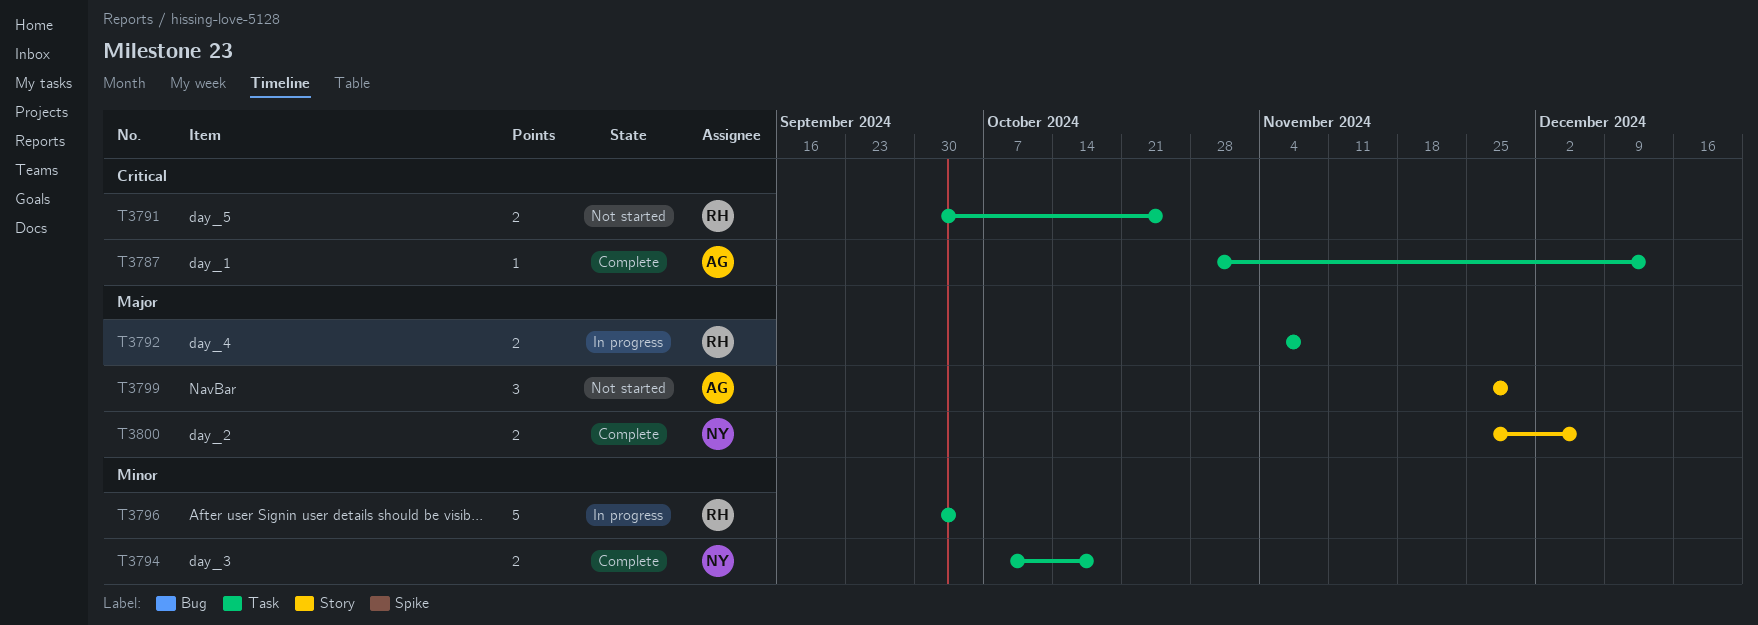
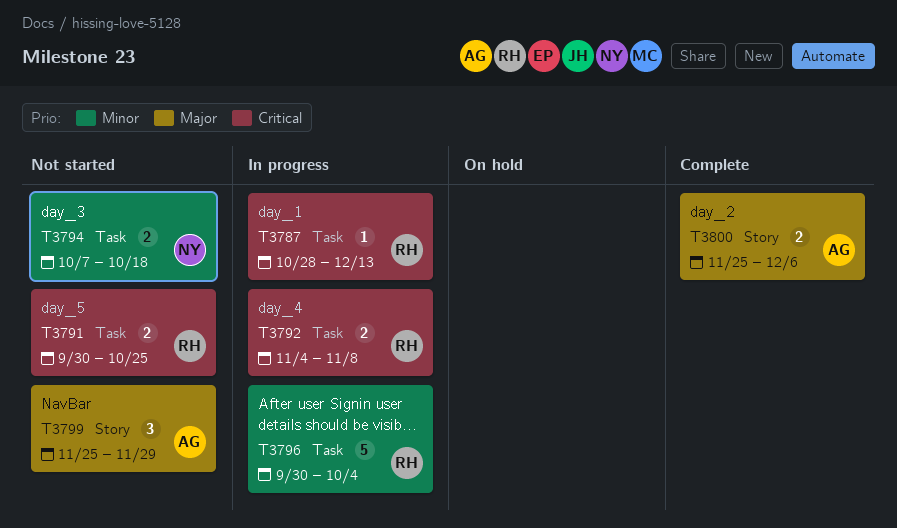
T3787, status: Complete -> In progress
T3787, owner: AG -> RH
T3792, priority: Major -> Critical
T3794, status: Complete -> Not started
T3800, owner: NY -> AG

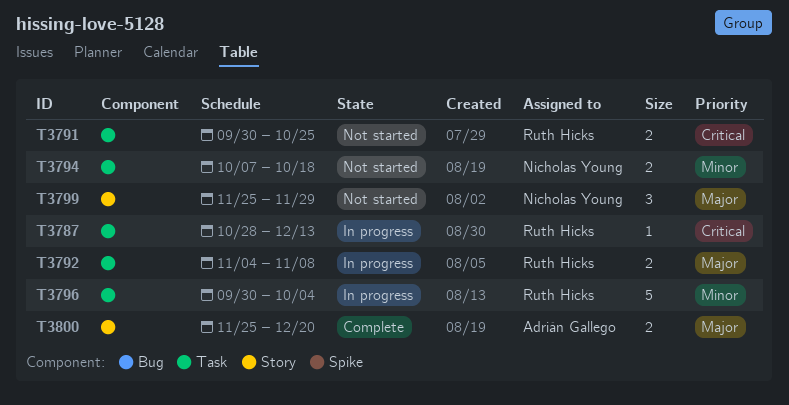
T3792, priority: Critical -> Major
T3799, owner: Adrián Gallego -> Nicholas Young
T3800, due: Dec 6 -> Dec 20

